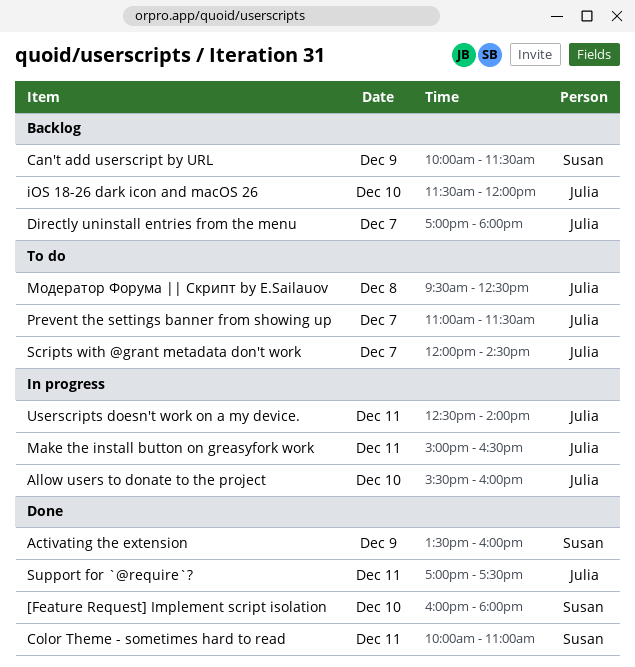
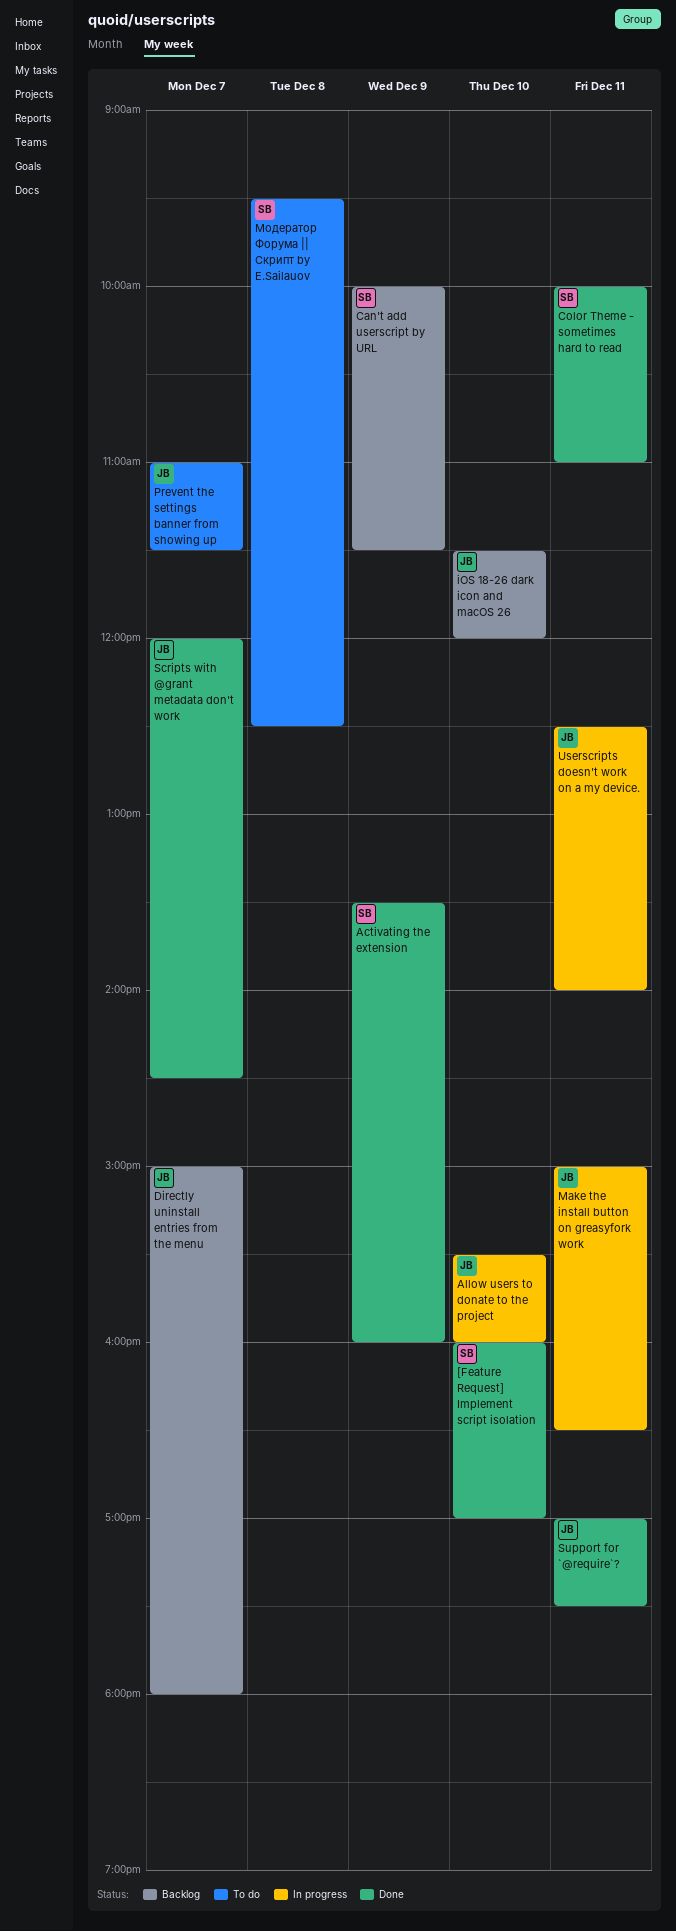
[Feature Request] Implement script isolation, ends: 18:00 -> 17:00
Directly uninstall entries from the menu, begins: 17:00 -> 15:00
Scripts with @grant metadata don't work, status: To do -> Done
Модератор Форума || Скрипт by E.Sailauov, owner: Julia -> Susan

